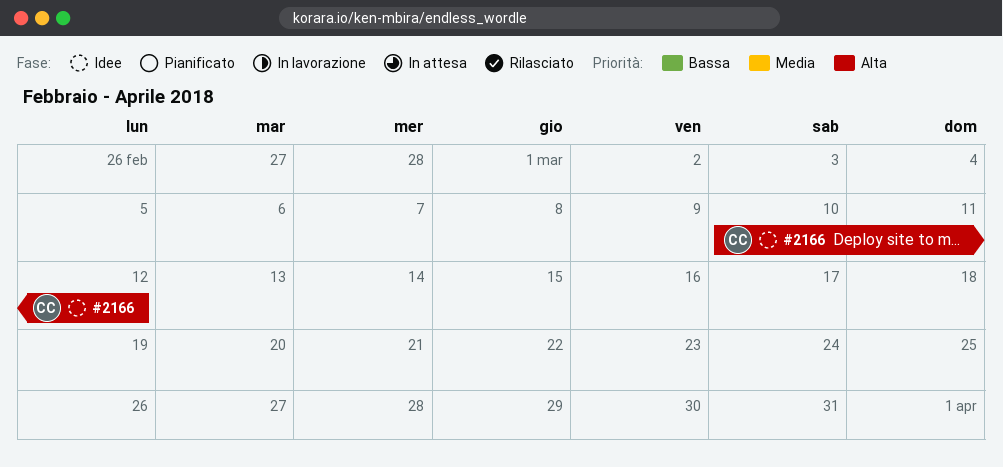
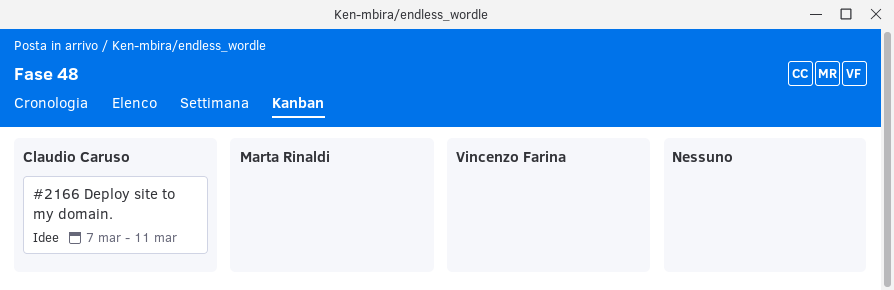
#2166, start: Mar 10 -> Mar 7
#2166, due: Mar 12 -> Mar 11

